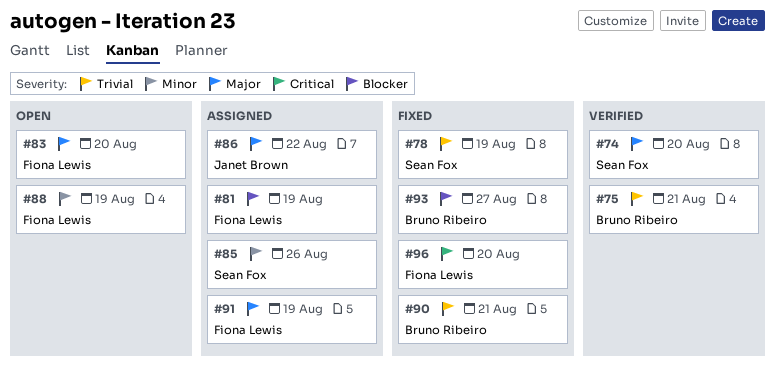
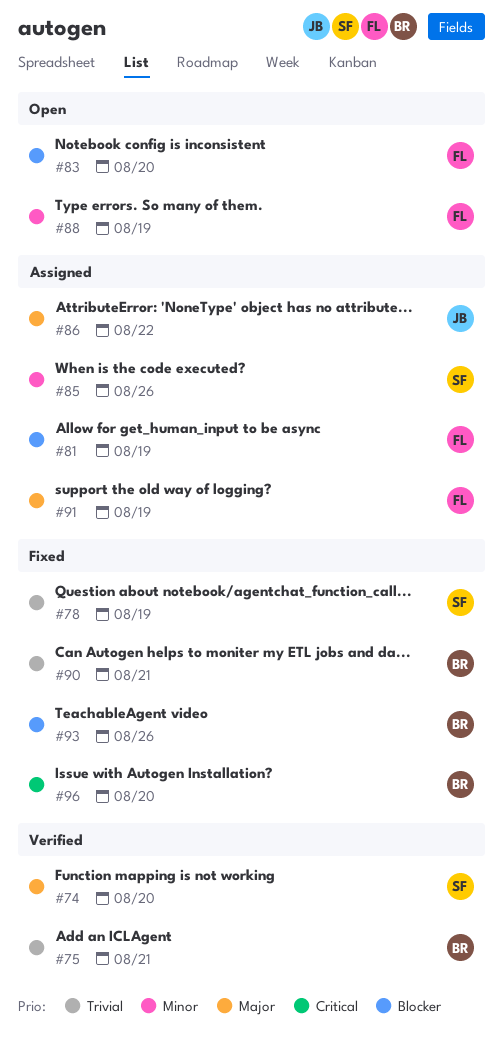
#83, priority: Major -> Blocker
#93, due: Aug 27 -> Aug 26
#96, owner: Fiona Lewis -> Bruno Ribeiro

